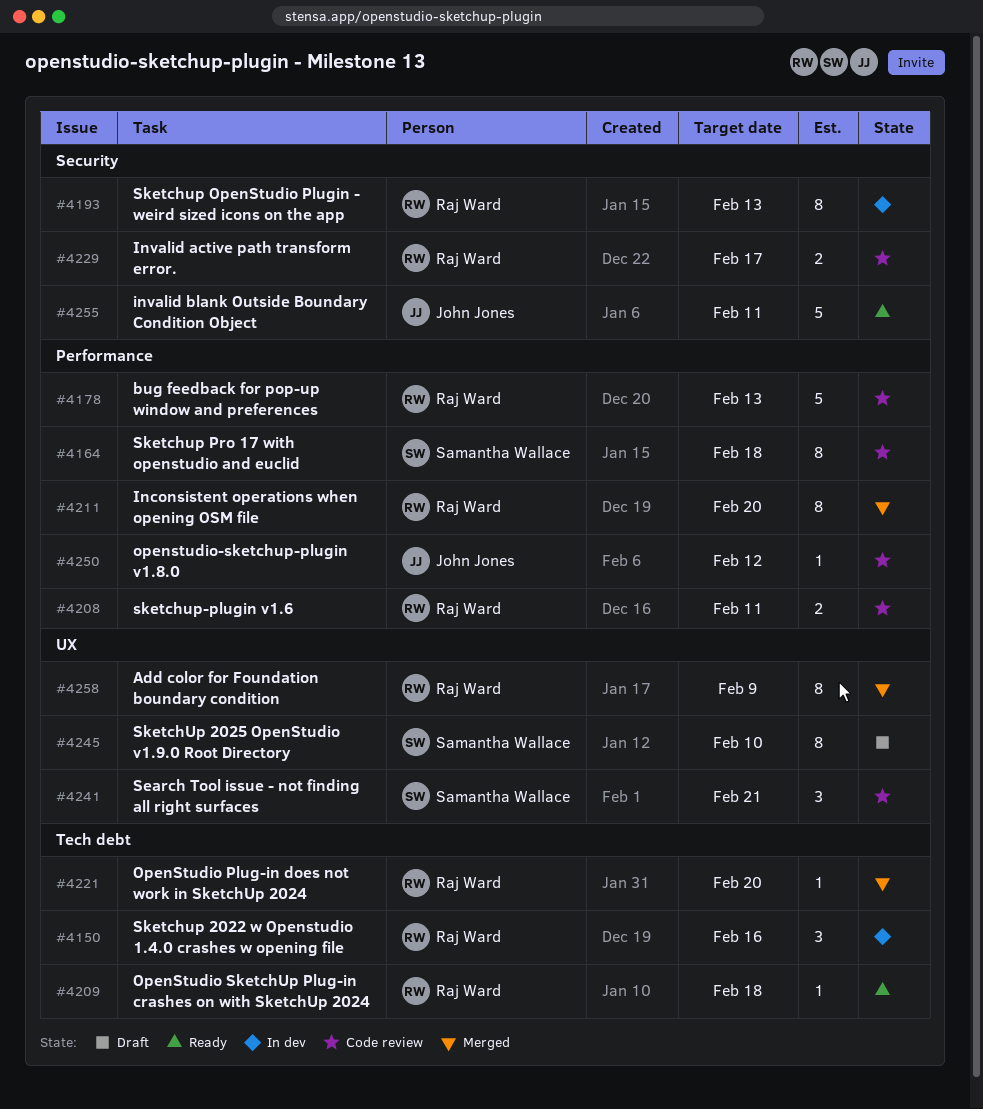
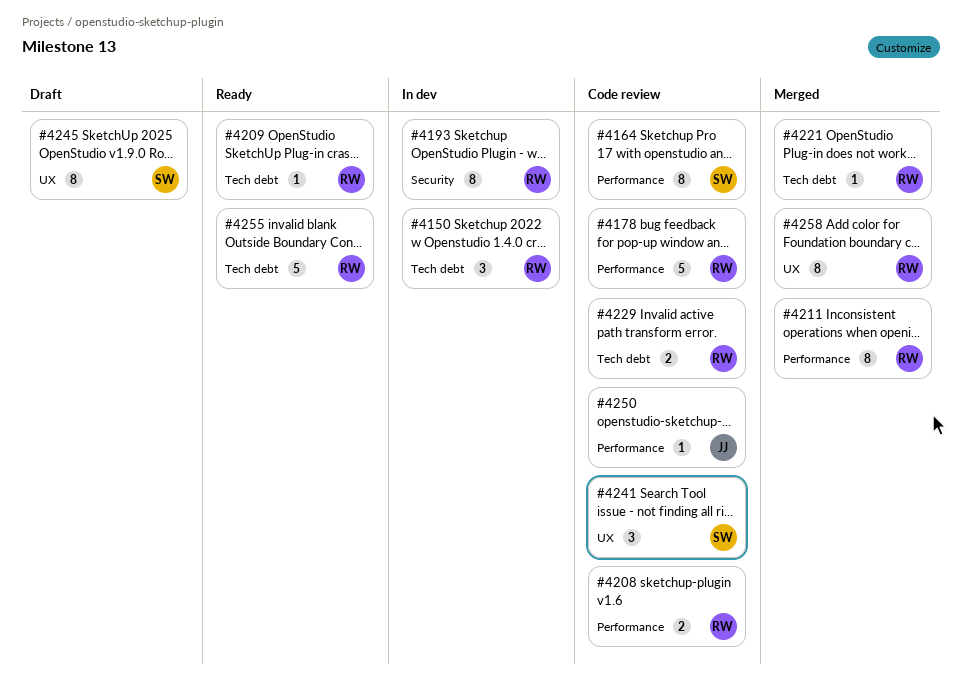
#4229, label: Security -> Tech debt
#4255, owner: John Jones -> Raj Ward
#4255, label: Security -> Tech debt

